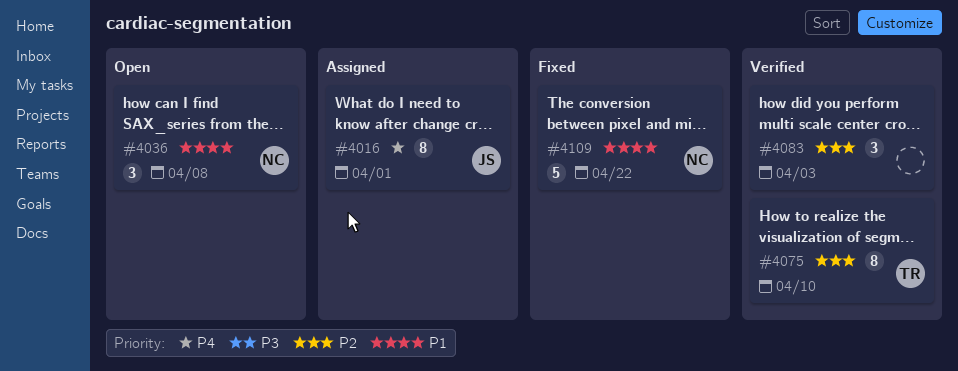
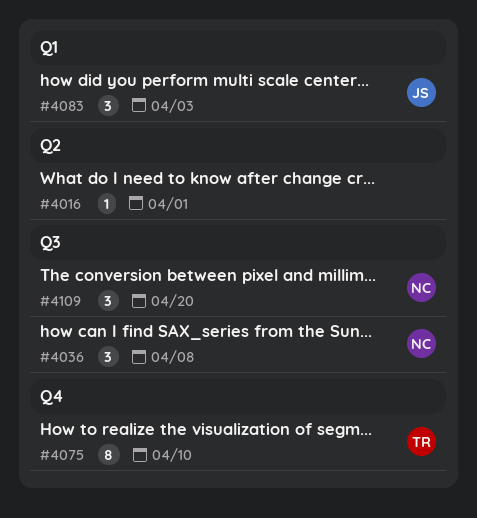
#4016, owner: JS -> none
#4016, estimate: 8 -> 1
#4083, owner: none -> JS
#4109, estimate: 5 -> 3
#4109, due: Apr 22 -> Apr 20

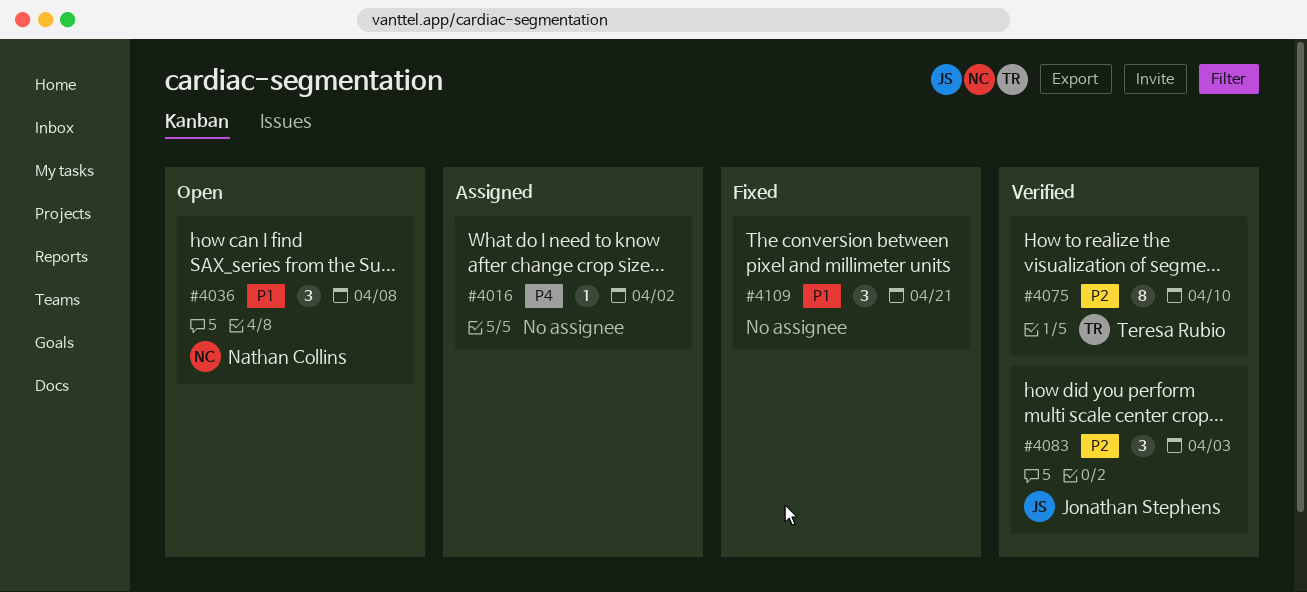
#4016, due: Apr 1 -> Apr 2
#4109, owner: Nathan Collins -> none
#4109, due: Apr 20 -> Apr 21

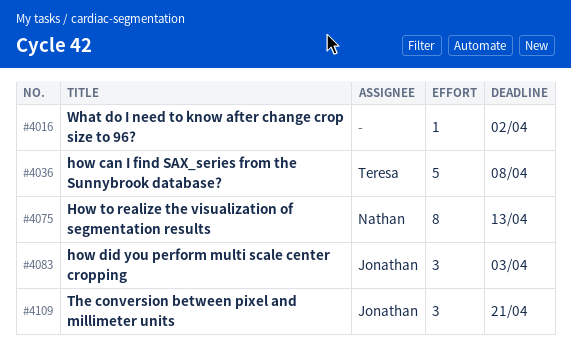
#4036, owner: Nathan Collins -> Teresa Rubio
#4036, estimate: 3 -> 5
#4075, owner: Teresa Rubio -> Nathan Collins
#4075, due: Apr 10 -> Apr 13
#4109, owner: none -> Jonathan Stephens

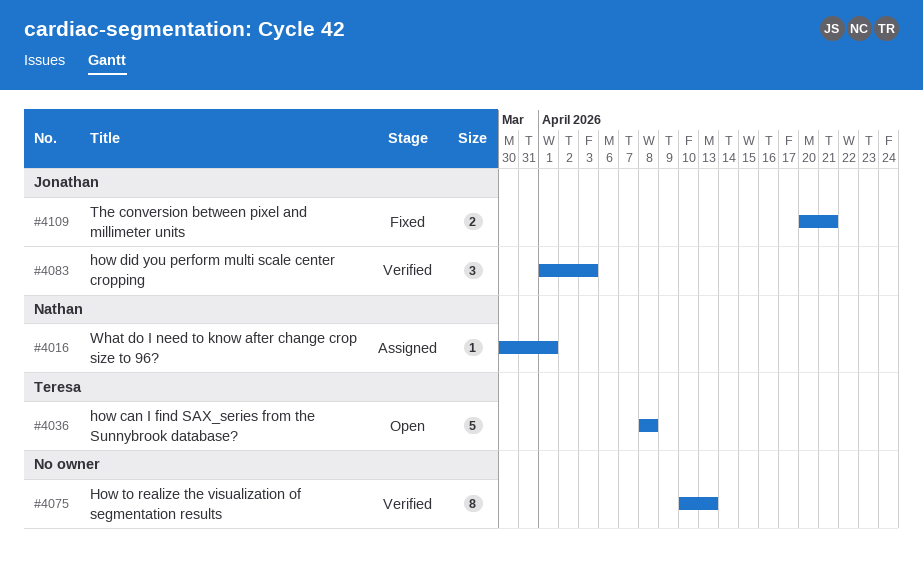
#4016, owner: none -> Nathan
#4016, due: Apr 2 -> Apr 1
#4075, owner: Nathan -> none
#4109, estimate: 3 -> 2

